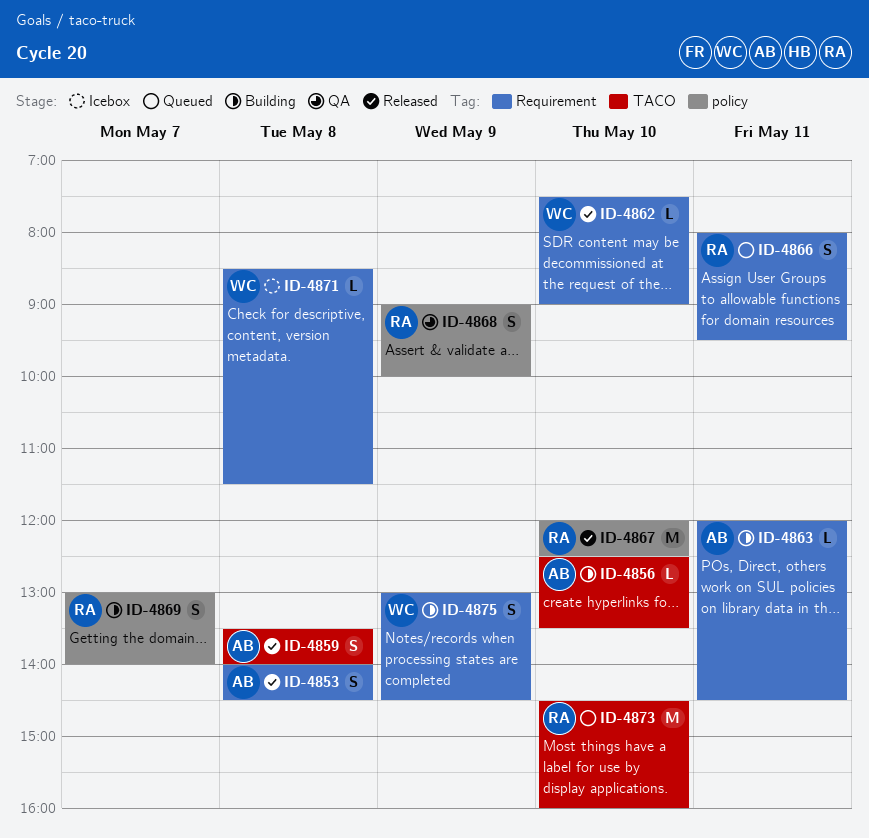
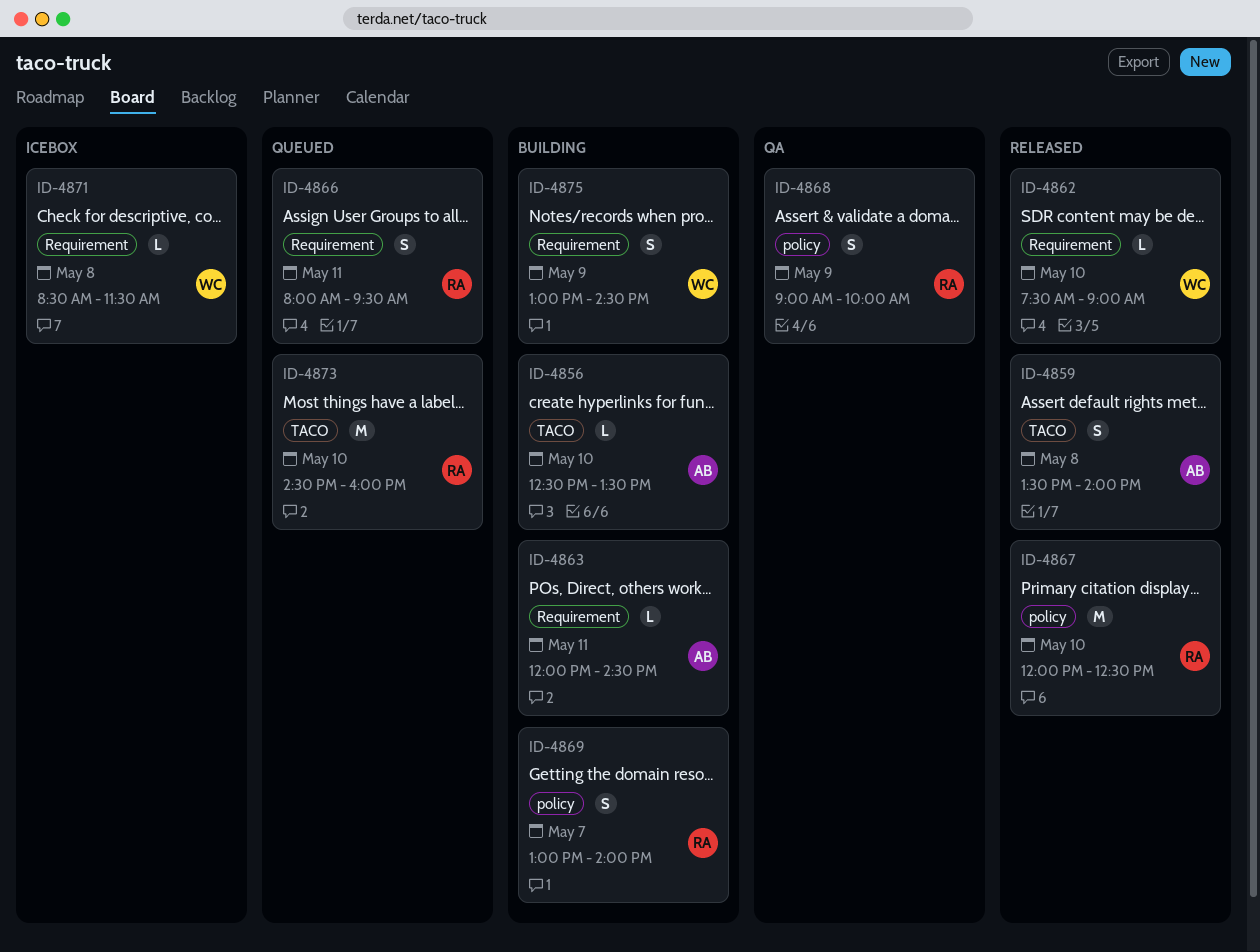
ID-4853: present -> none

